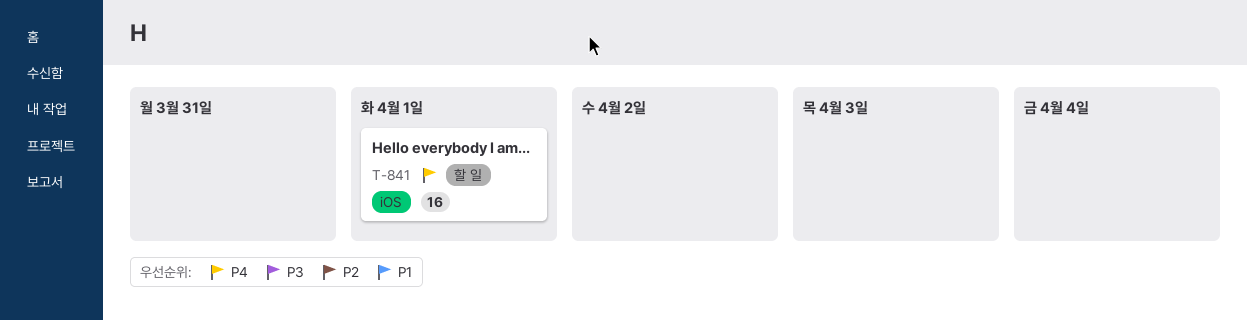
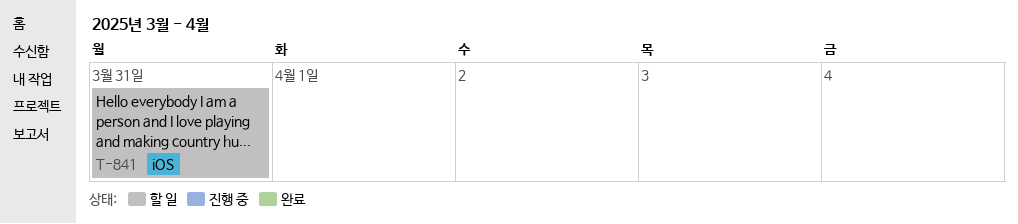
T-841, due: Apr 1 -> Mar 31

